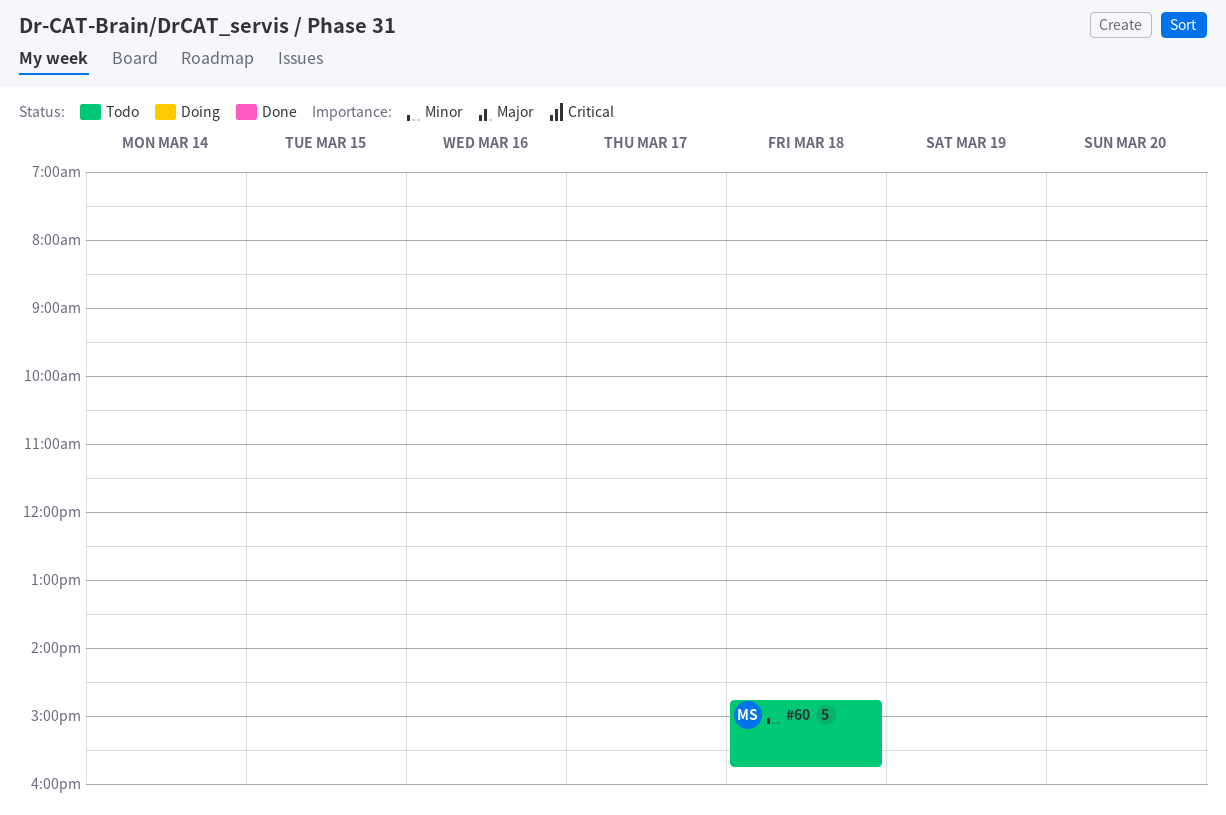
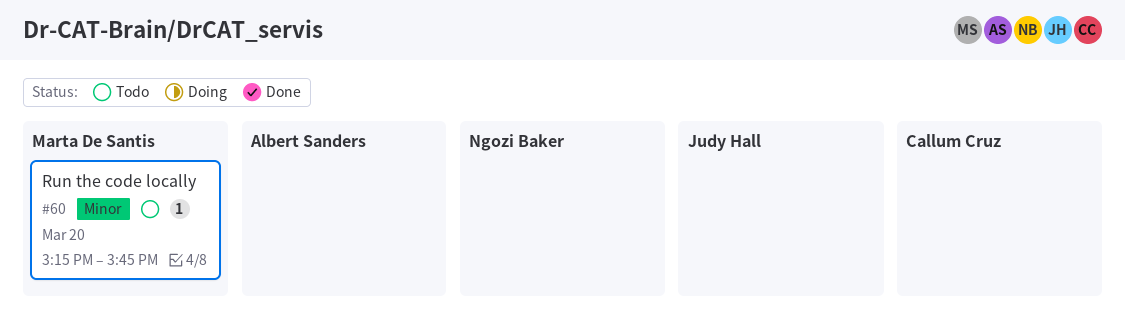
#60, estimate: 5 -> 1
#60, day: Mar 18 -> Mar 20
#60, begins: 14:45 -> 15:15

